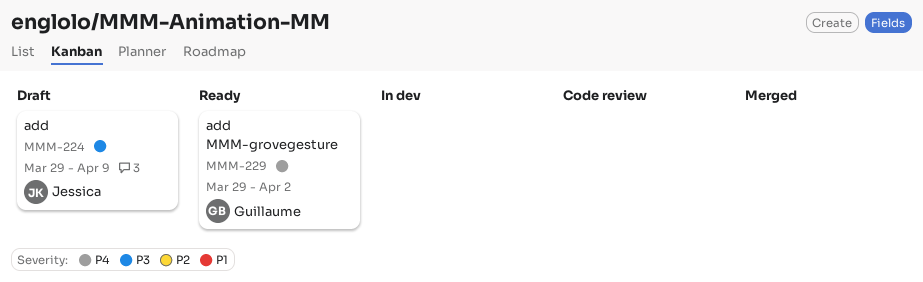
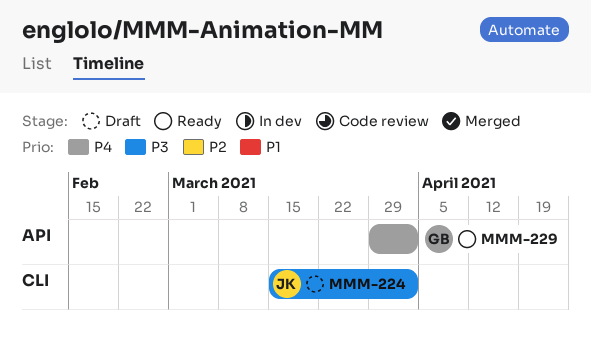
MMM-224, start: Mar 29 -> Mar 15
MMM-224, due: Apr 9 -> Apr 2

